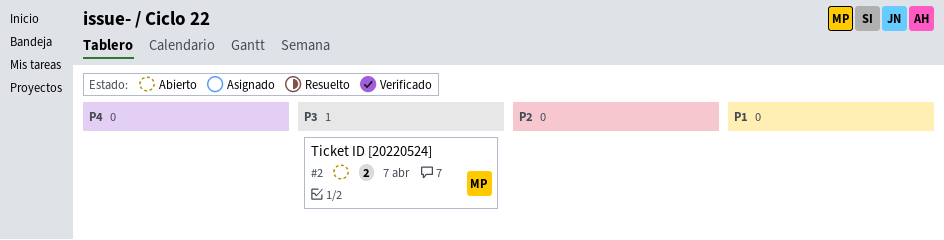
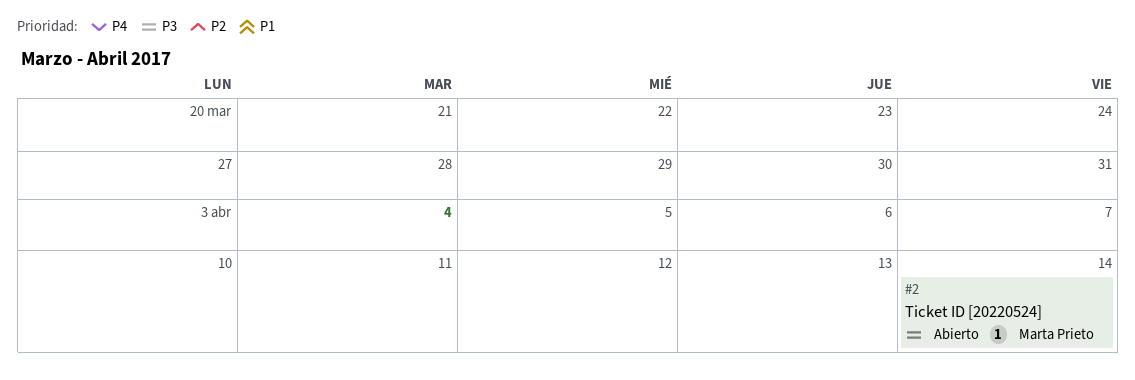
#2, estimate: 2 -> 1
#2, due: Apr 7 -> Apr 14

